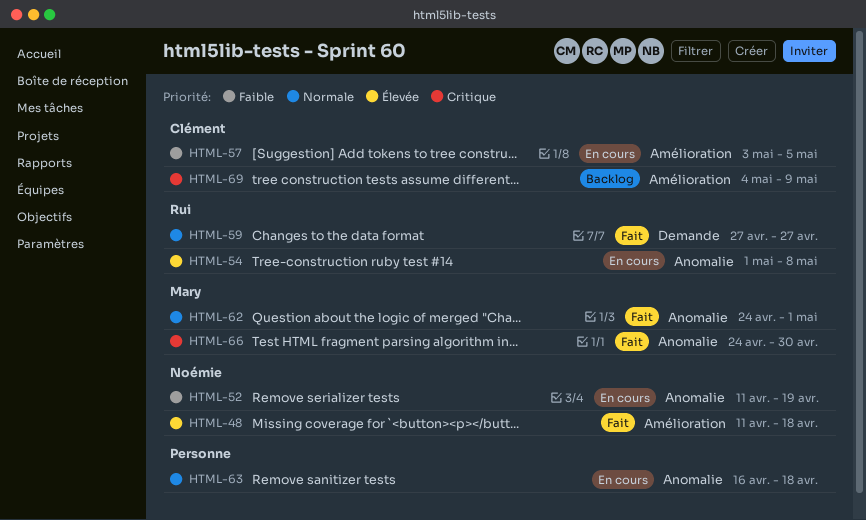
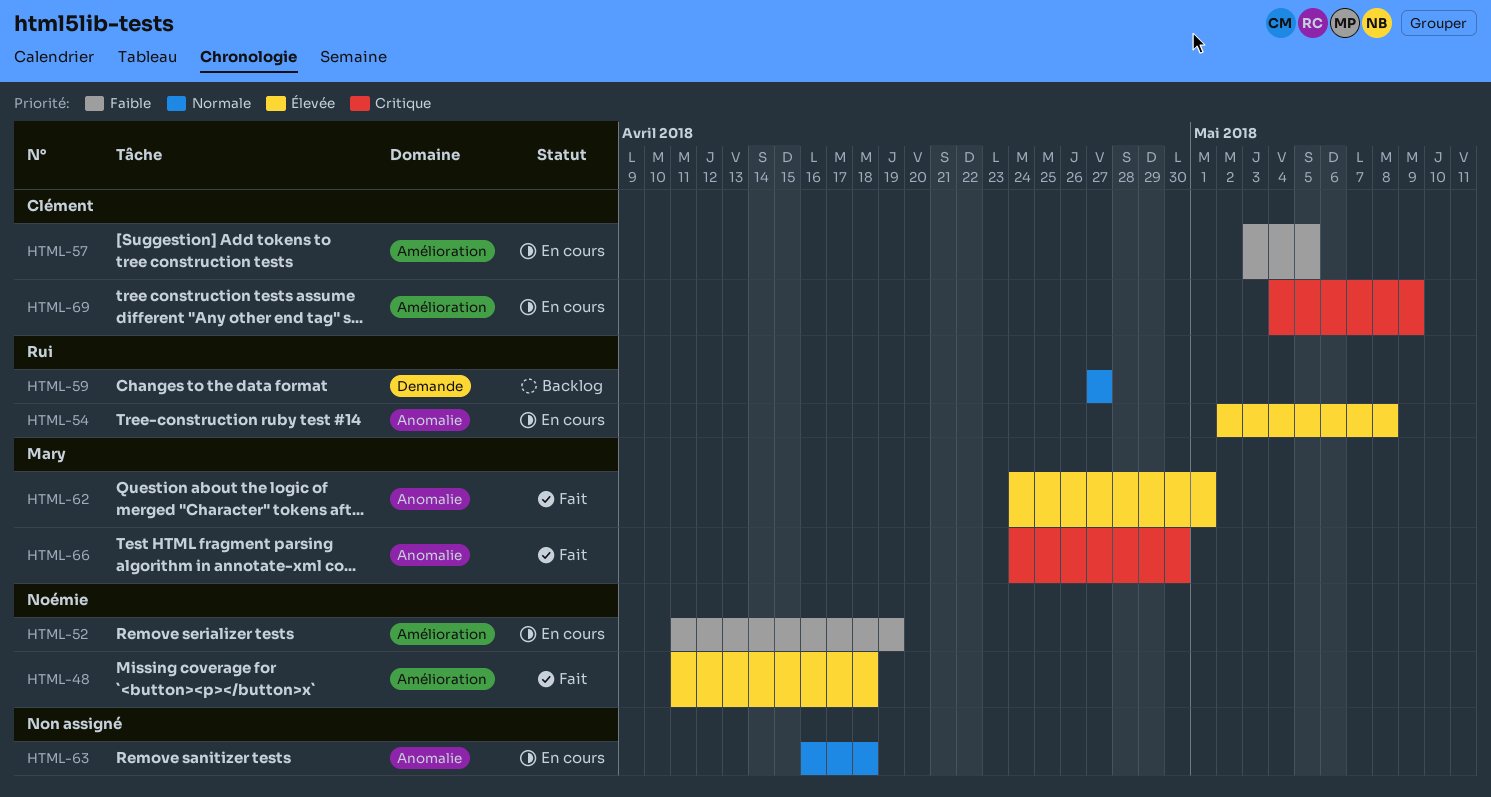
HTML-52, label: Anomalie -> Amélioration
HTML-54, start: May 1 -> May 2
HTML-59, status: Fait -> Backlog
HTML-62, priority: Normale -> Élevée
HTML-69, status: Backlog -> En cours

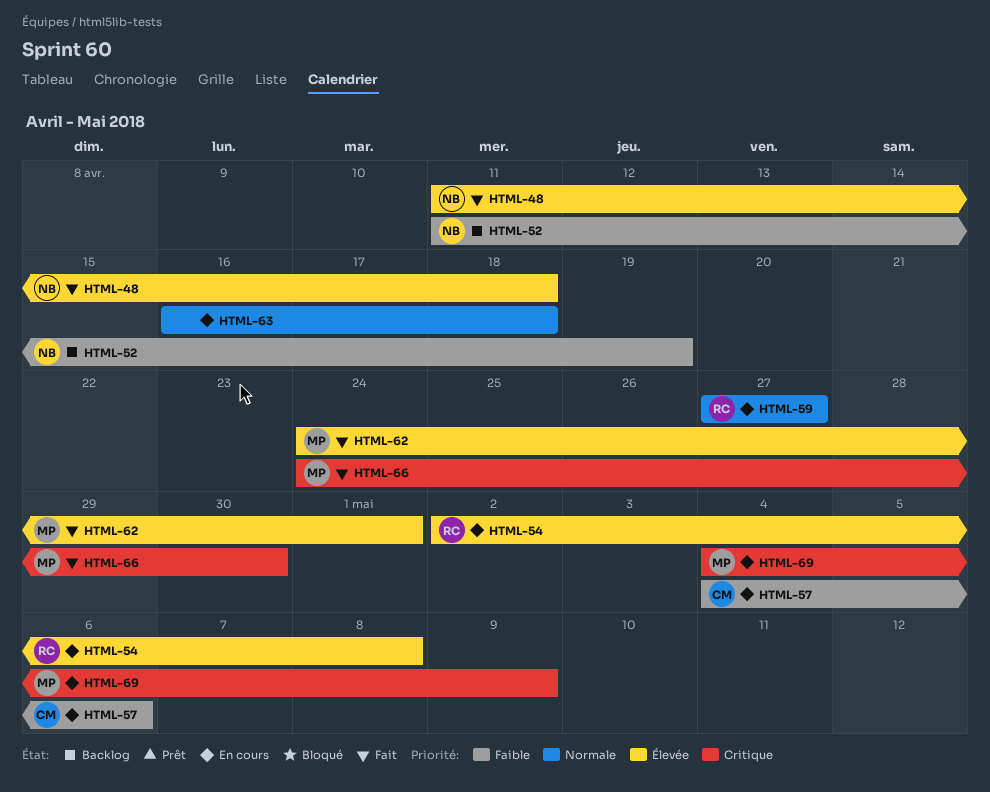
HTML-52, status: En cours -> Backlog
HTML-57, start: May 3 -> May 4
HTML-57, due: May 5 -> May 6
HTML-59, status: Backlog -> En cours
HTML-69, owner: Clément -> Mary

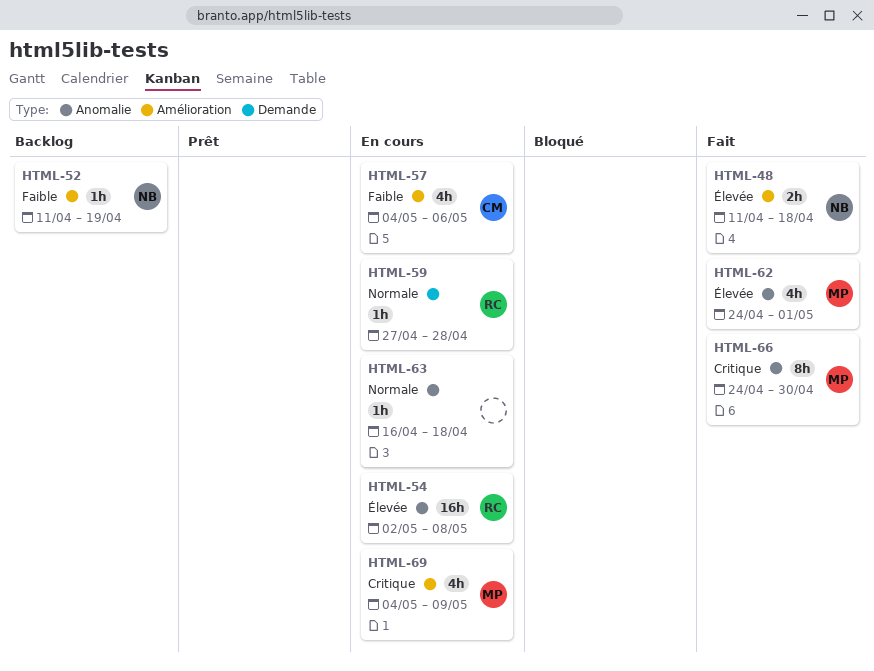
HTML-59, due: Apr 27 -> Apr 28

